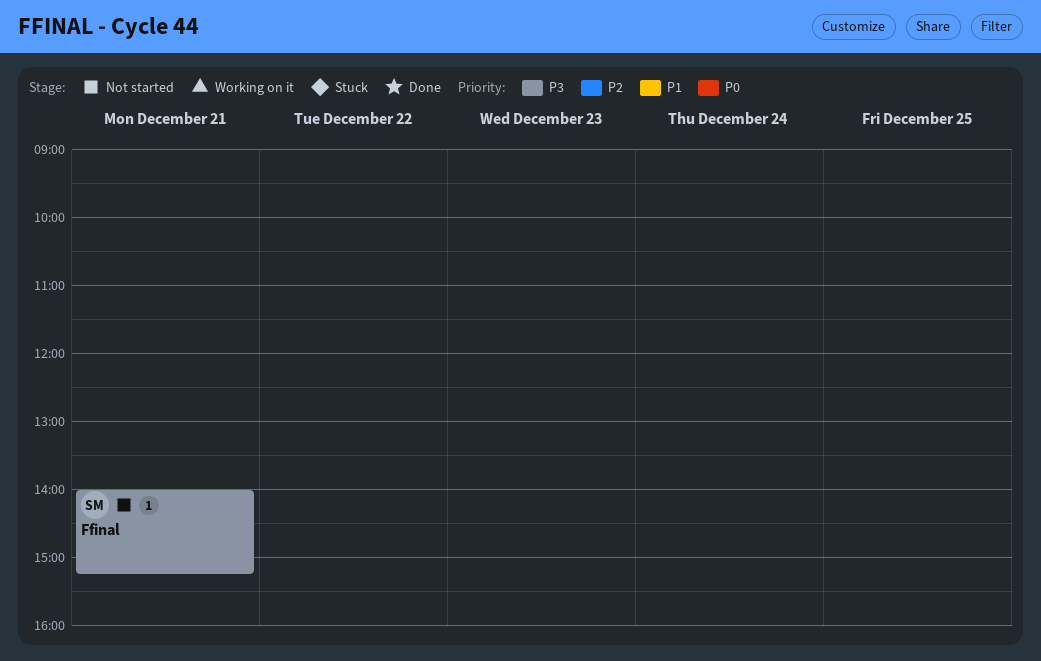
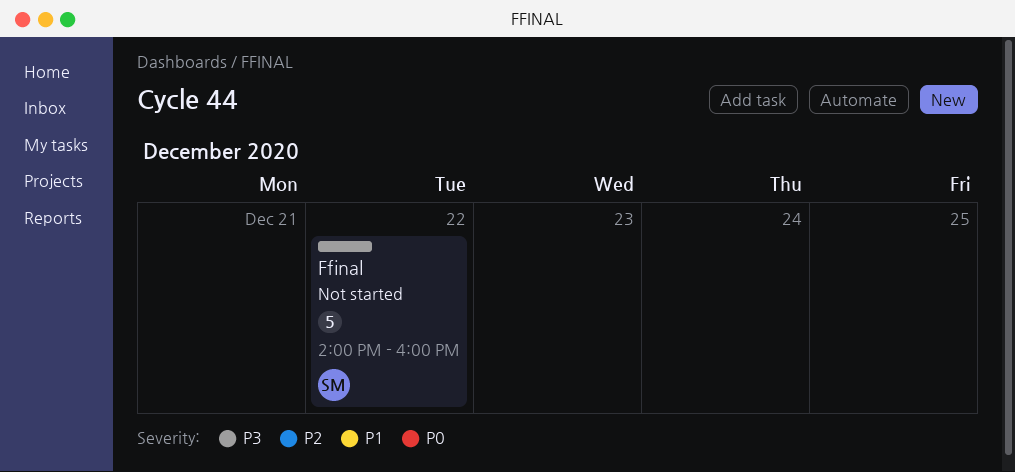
Ffinal, estimate: 1 -> 5
Ffinal, day: Dec 21 -> Dec 22
Ffinal, ends: 15:15 -> 16:00

